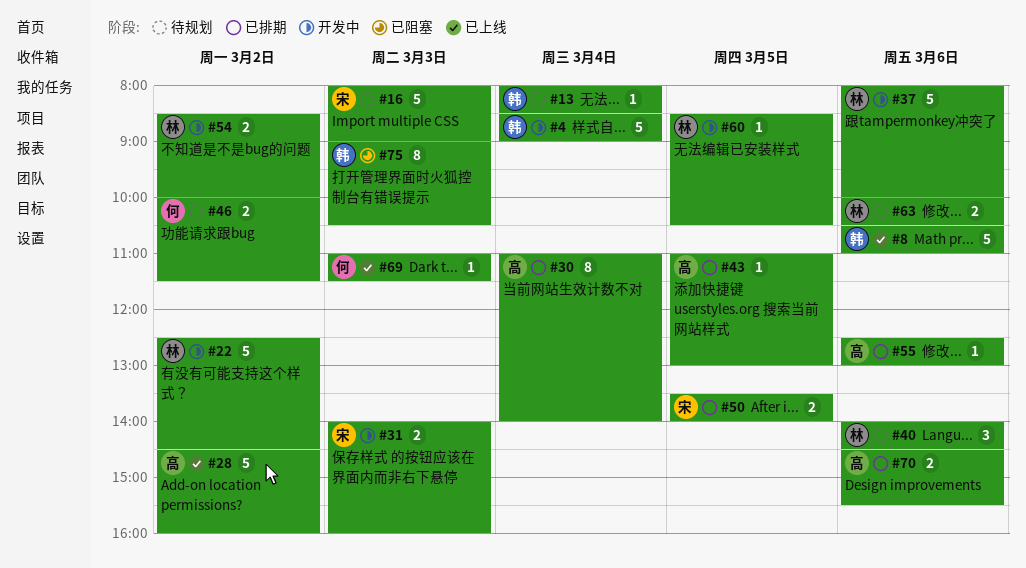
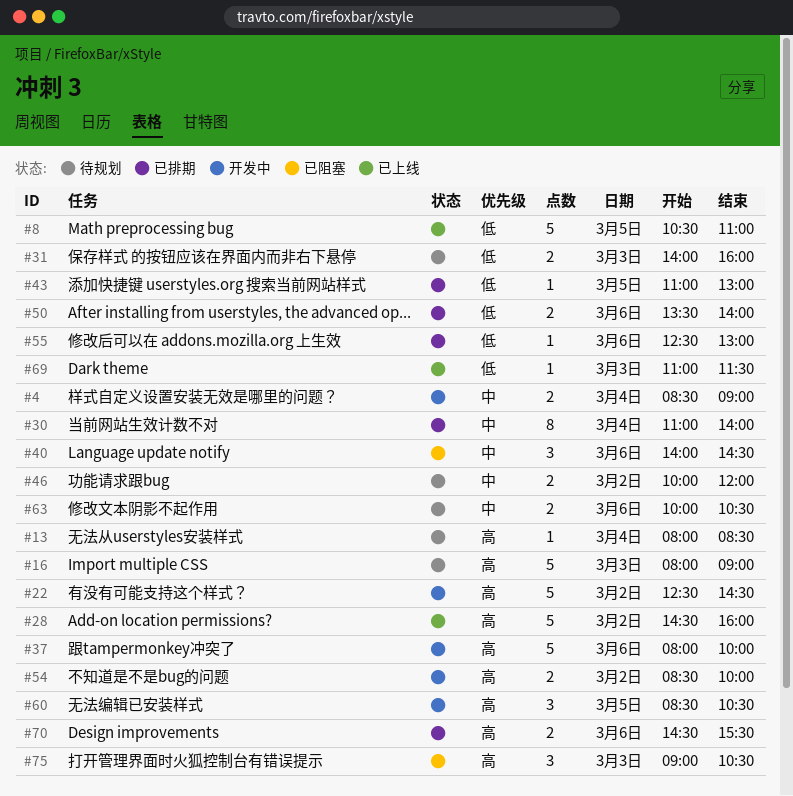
#4, estimate: 5 -> 2
#8, day: Mar 6 -> Mar 5
#31, status: 开发中 -> 待规划
#40, status: 待规划 -> 已阻塞
#46, ends: 11:30 -> 12:00
#50, day: Mar 5 -> Mar 6
#60, estimate: 1 -> 3
#75, estimate: 8 -> 3

